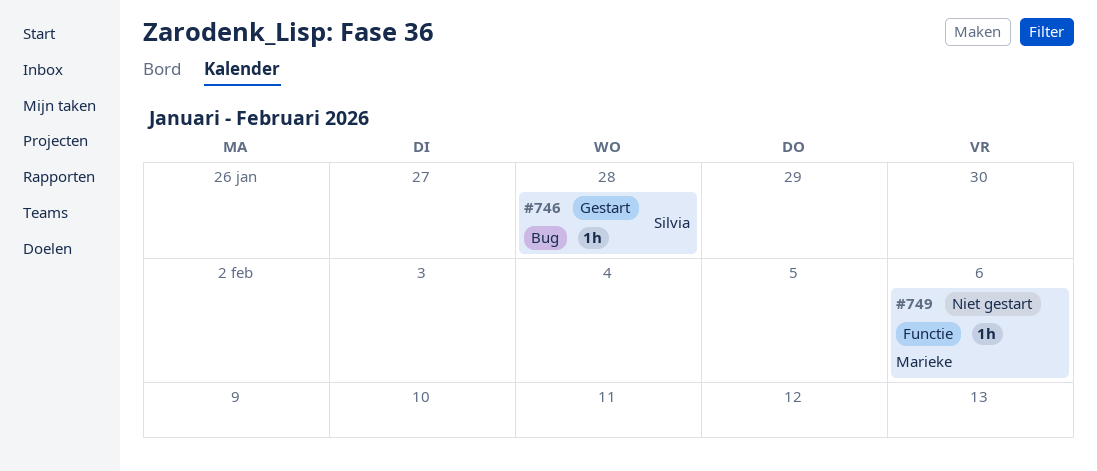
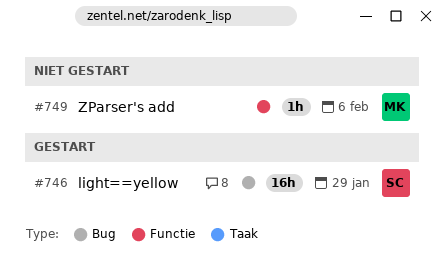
#746, estimate: 1h -> 16h
#746, due: Jan 28 -> Jan 29

